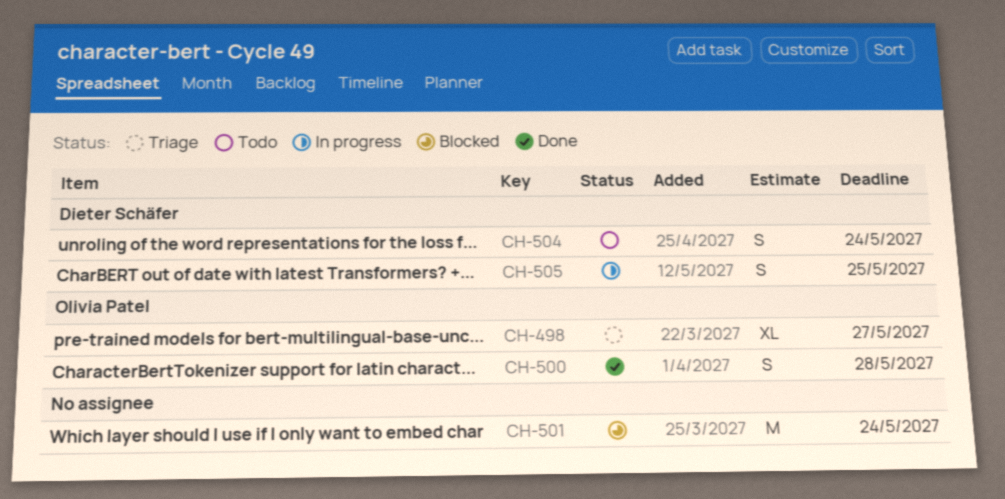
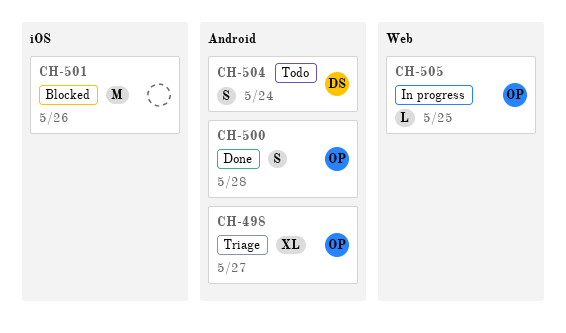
CH-501, due: May 24 -> May 26
CH-505, owner: Dieter Schäfer -> Olivia Patel
CH-505, estimate: S -> L

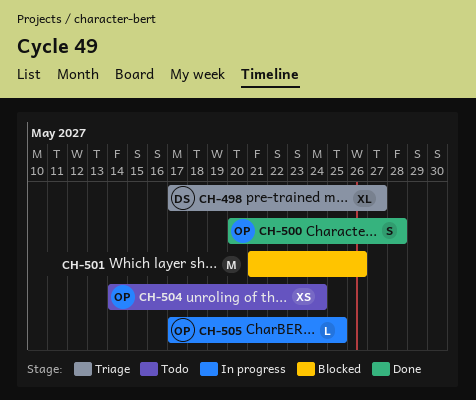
CH-498, owner: OP -> DS
CH-504, owner: DS -> OP
CH-504, estimate: S -> XS

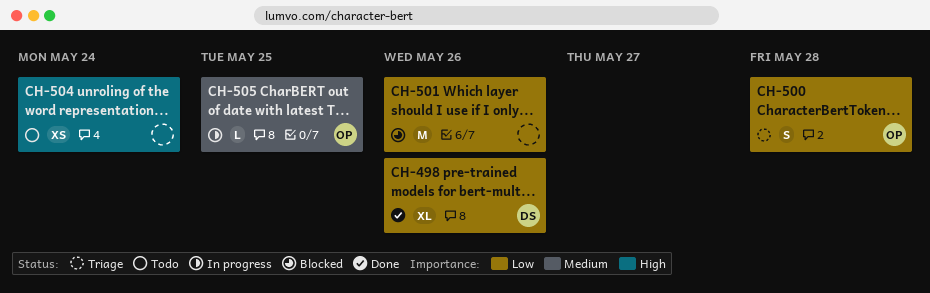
CH-498, status: Triage -> Done
CH-498, due: May 27 -> May 26
CH-500, status: Done -> Triage
CH-504, owner: OP -> none

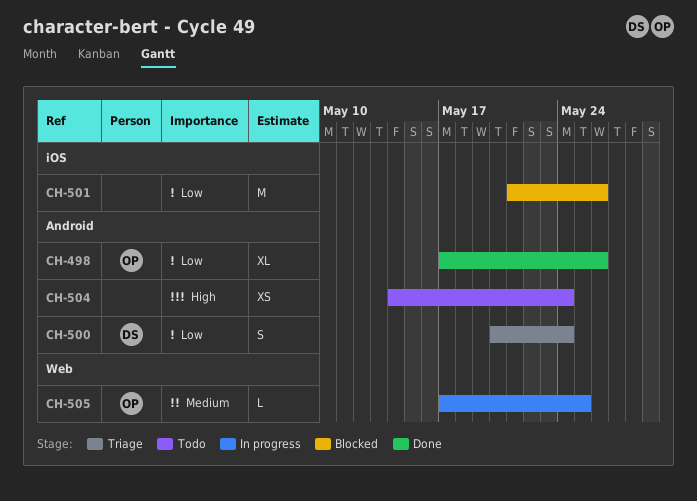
CH-498, owner: DS -> OP
CH-500, owner: OP -> DS
CH-500, due: May 28 -> May 24

